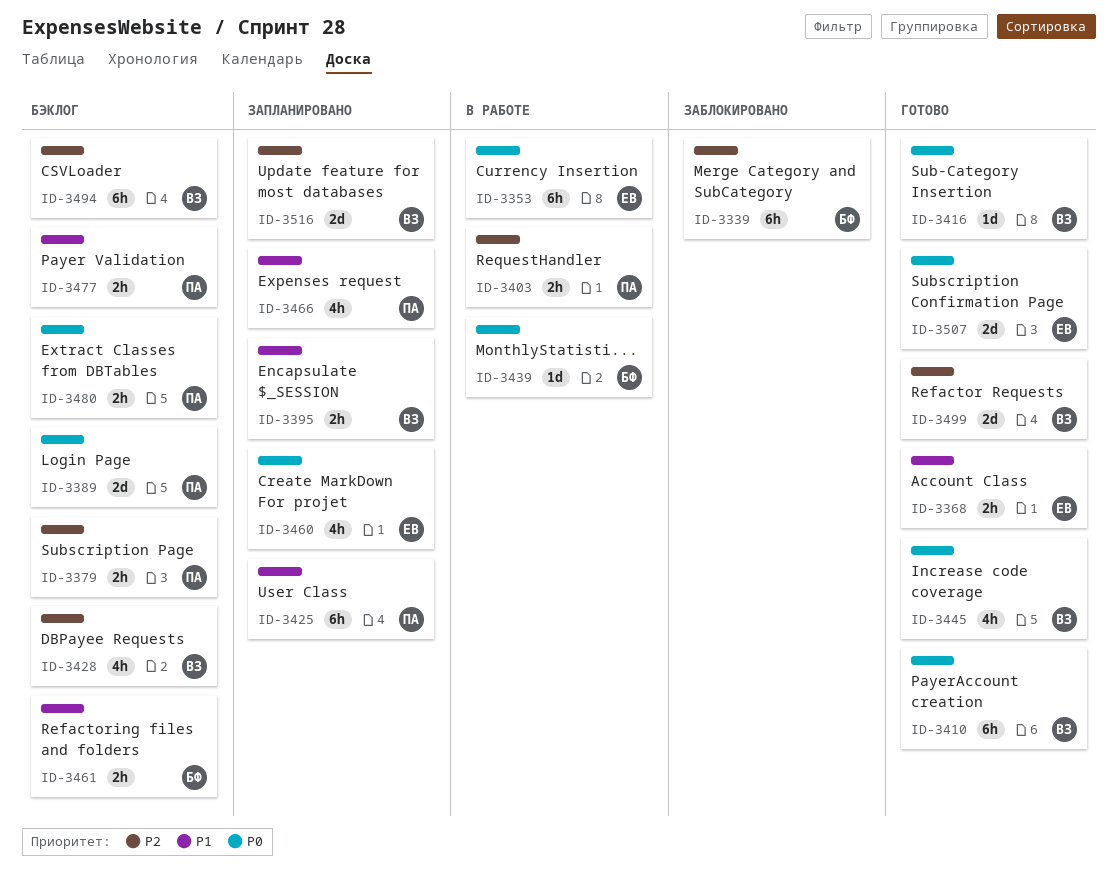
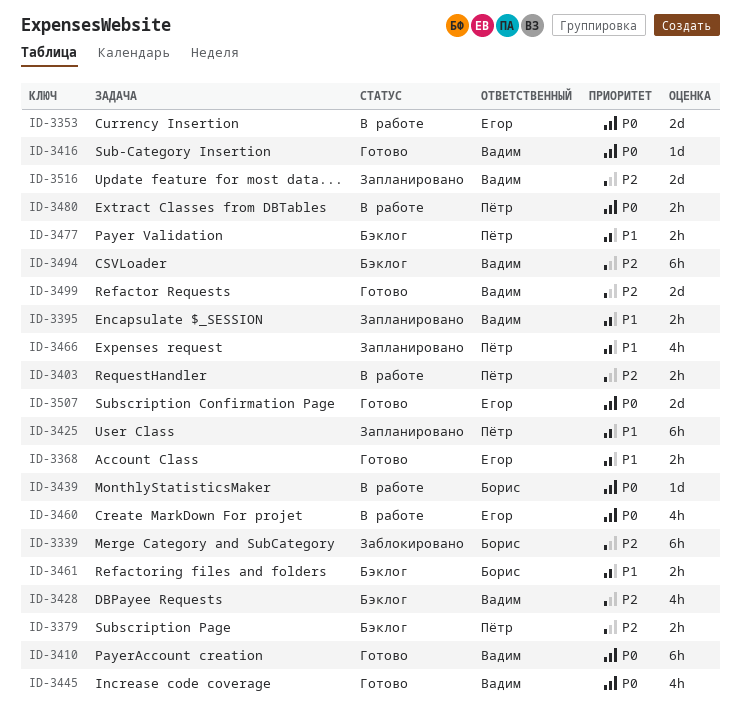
ID-3353, estimate: 6h -> 2d
ID-3389: present -> none
ID-3460, status: Запланировано -> В работе
ID-3480, status: Бэклог -> В работе

